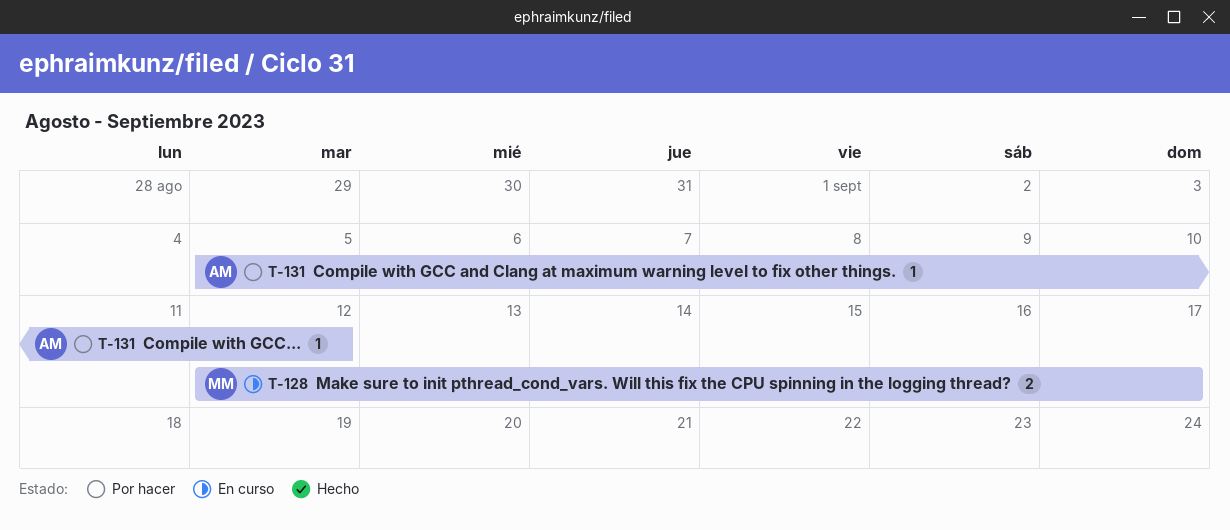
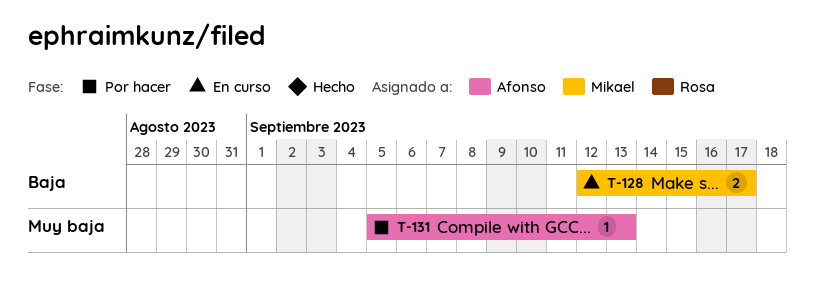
T-131, due: Sep 12 -> Sep 13

